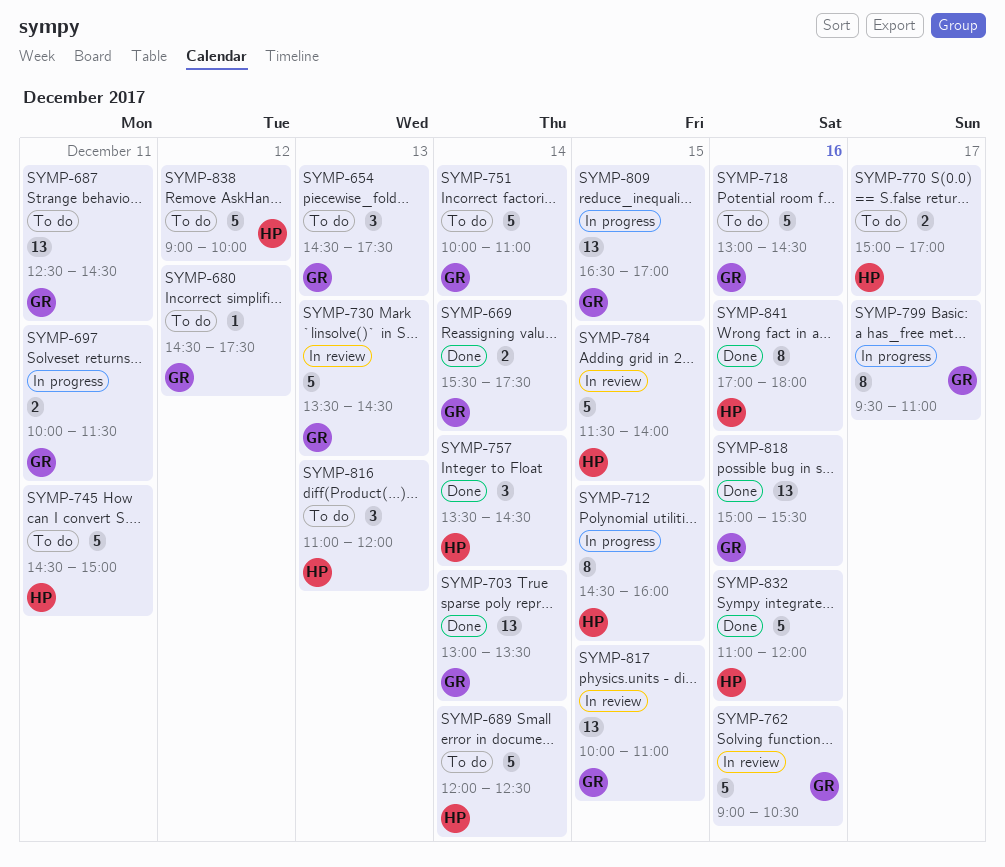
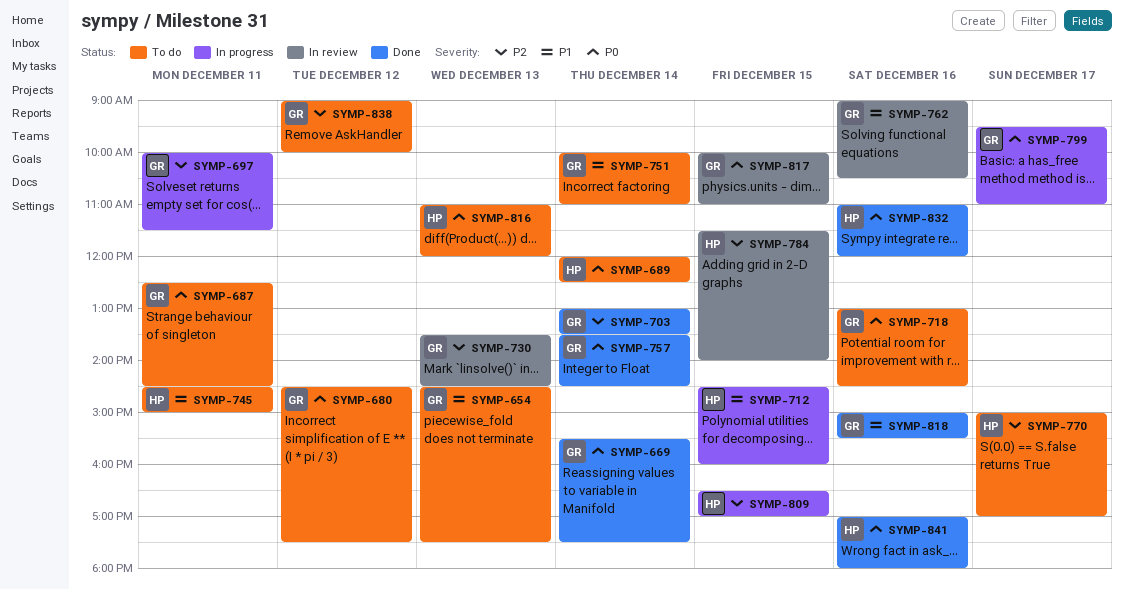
SYMP-757, owner: HP -> GR
SYMP-809, owner: GR -> HP
SYMP-838, owner: HP -> GR

